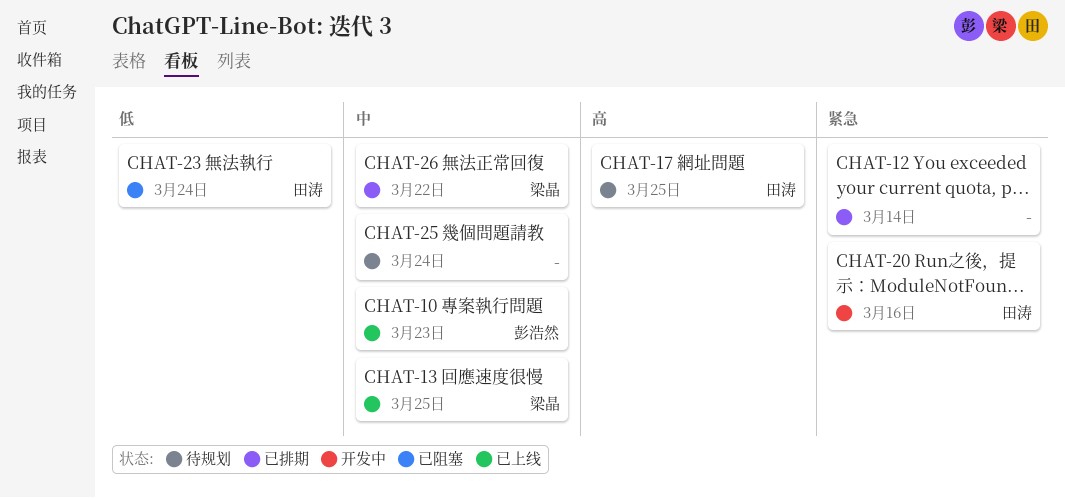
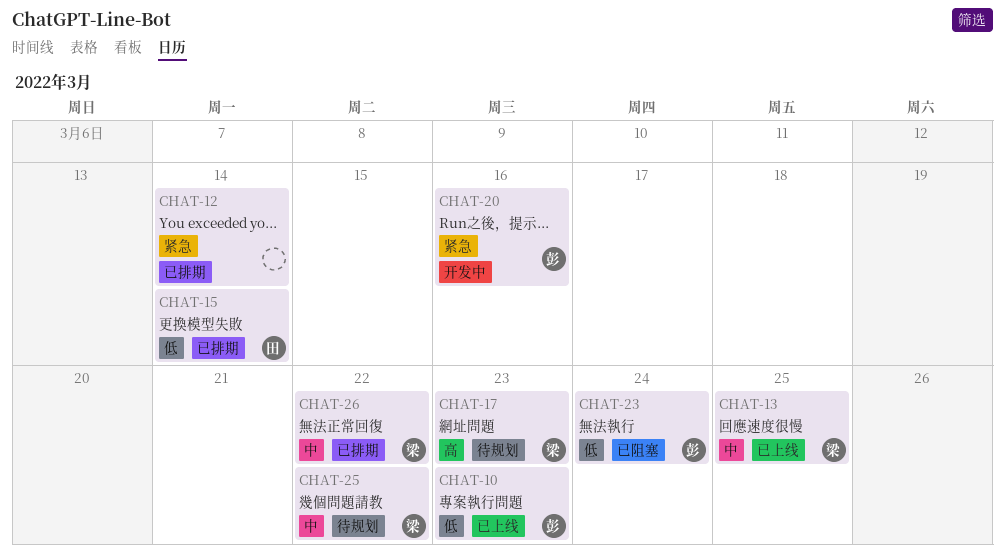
CHAT-10, priority: 中 -> 低
CHAT-15: none -> present
CHAT-17, owner: 田涛 -> 梁晶
CHAT-17, due: Mar 25 -> Mar 23
CHAT-20, owner: 田涛 -> 彭浩然
CHAT-23, owner: 田涛 -> 彭浩然
CHAT-25, owner: none -> 梁晶
CHAT-25, due: Mar 24 -> Mar 22

